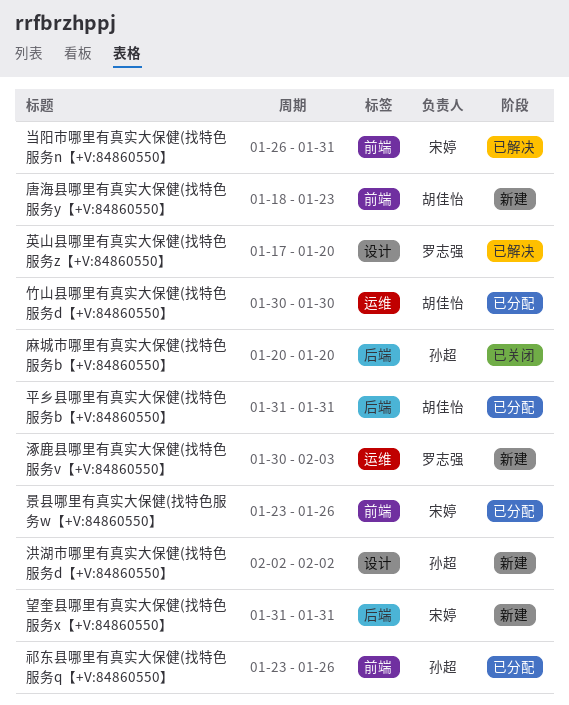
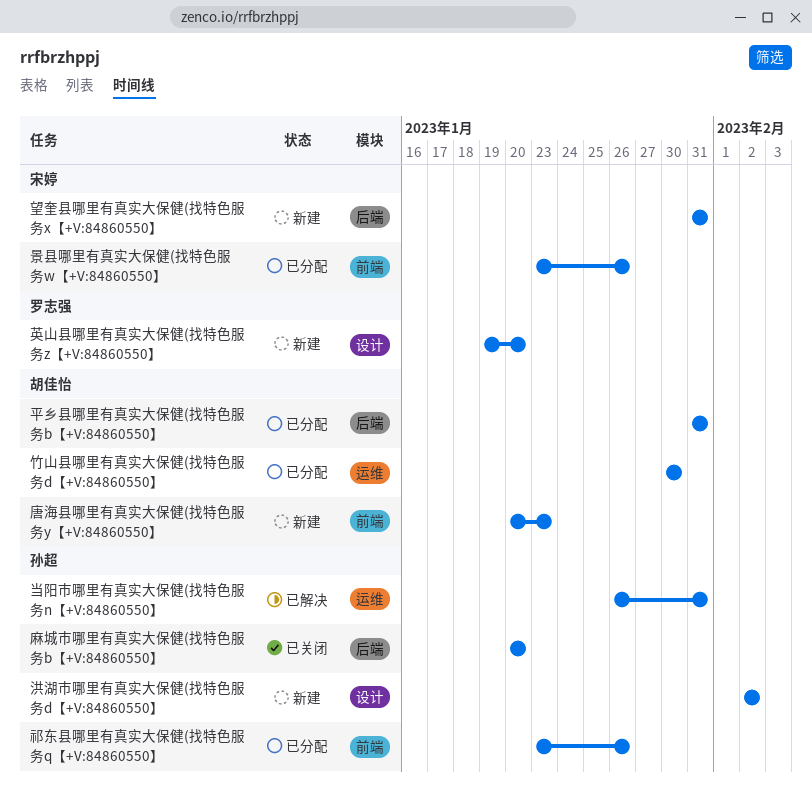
唐海县哪里有真实大保健(找特色服务y【+V:84860550】, start: Jan 18 -> Jan 20
当阳市哪里有真实大保健(找特色服务n【+V:84860550】, owner: 宋婷 -> 孙超
当阳市哪里有真实大保健(找特色服务n【+V:84860550】, label: 前端 -> 运维
涿鹿县哪里有真实大保健(找特色服务v【+V:84860550】: present -> none
英山县哪里有真实大保健(找特色服务z【+V:84860550】, status: 已解决 -> 新建
英山县哪里有真实大保健(找特色服务z【+V:84860550】, start: Jan 17 -> Jan 19

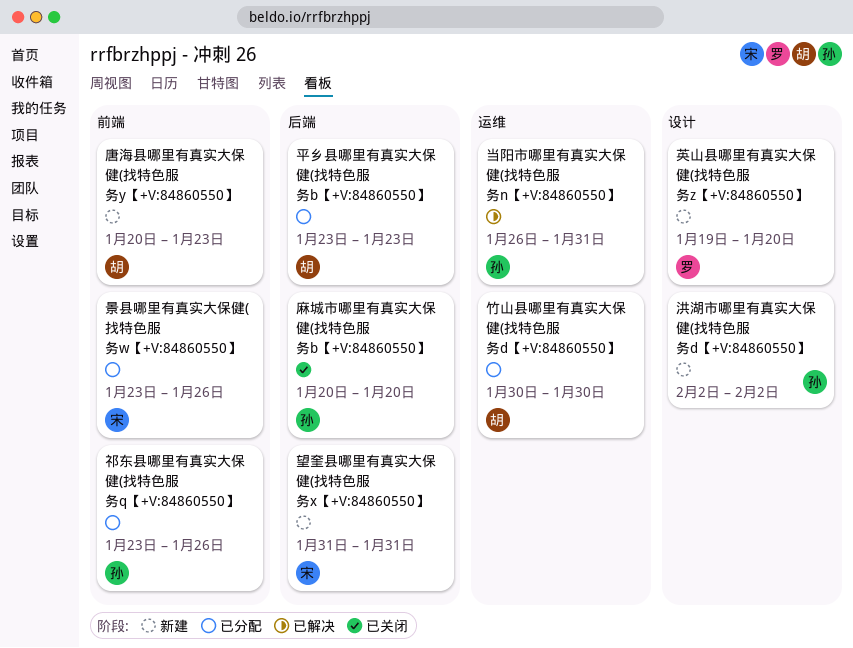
平乡县哪里有真实大保健(找特色服务b【+V:84860550】, start: Jan 31 -> Jan 23
平乡县哪里有真实大保健(找特色服务b【+V:84860550】, due: Jan 31 -> Jan 23

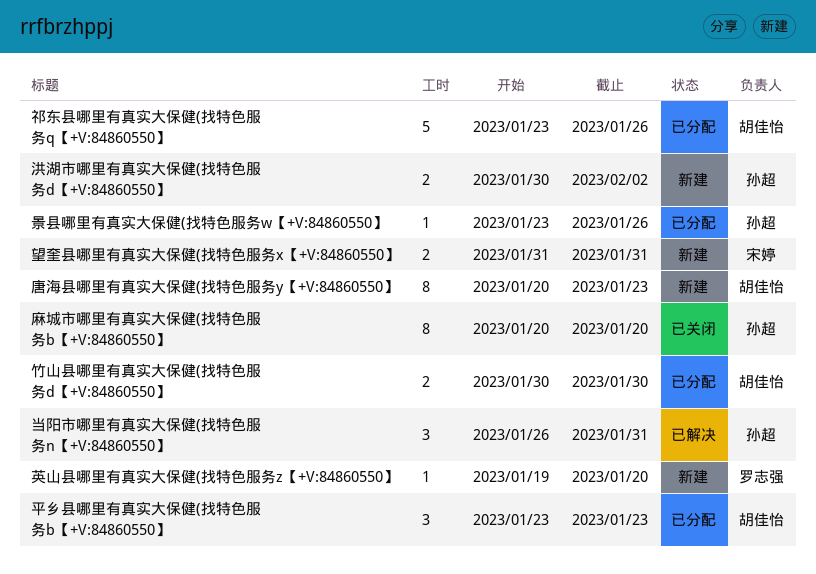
景县哪里有真实大保健(找特色服务w【+V:84860550】, owner: 宋婷 -> 孙超
洪湖市哪里有真实大保健(找特色服务d【+V:84860550】, start: Feb 2 -> Jan 30
祁东县哪里有真实大保健(找特色服务q【+V:84860550】, owner: 孙超 -> 胡佳怡

